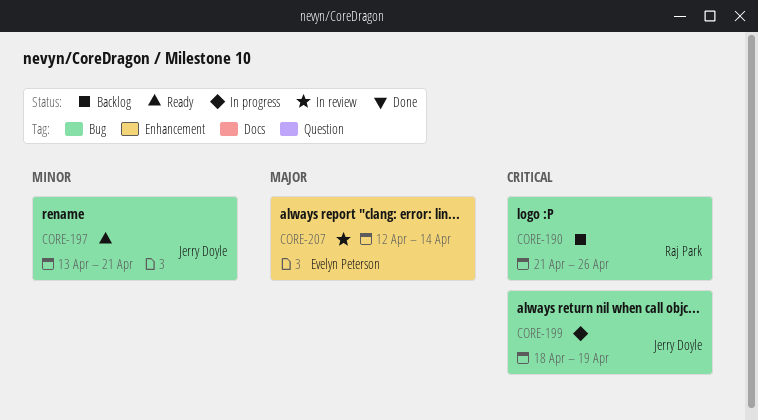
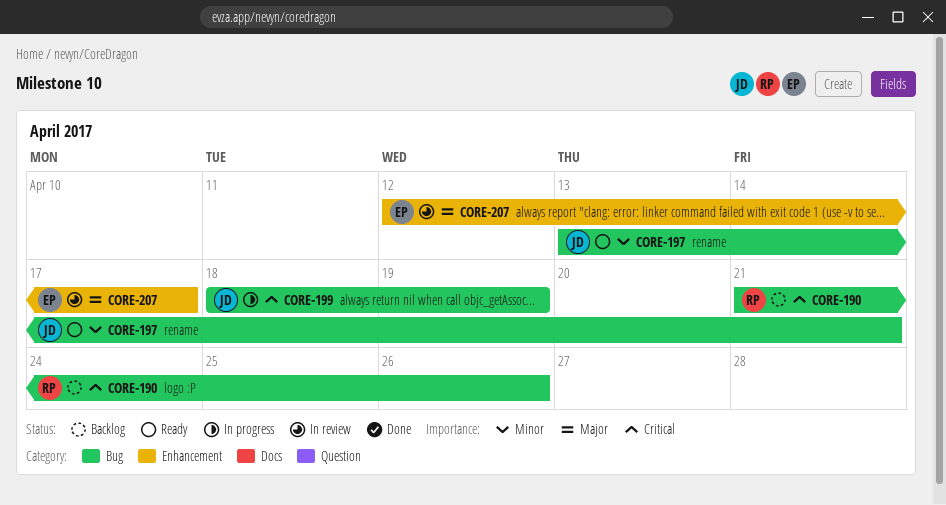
CORE-207, due: Apr 14 -> Apr 17

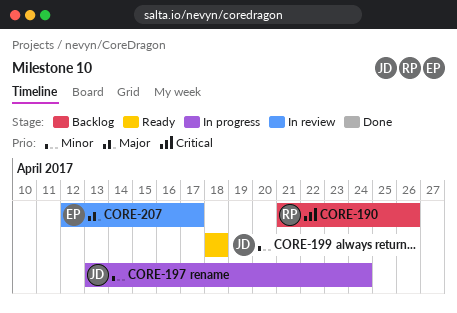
CORE-197, status: Ready -> In progress
CORE-197, due: Apr 21 -> Apr 24
CORE-199, status: In progress -> Ready
CORE-199, priority: Critical -> Minor
CORE-199, due: Apr 19 -> Apr 18

